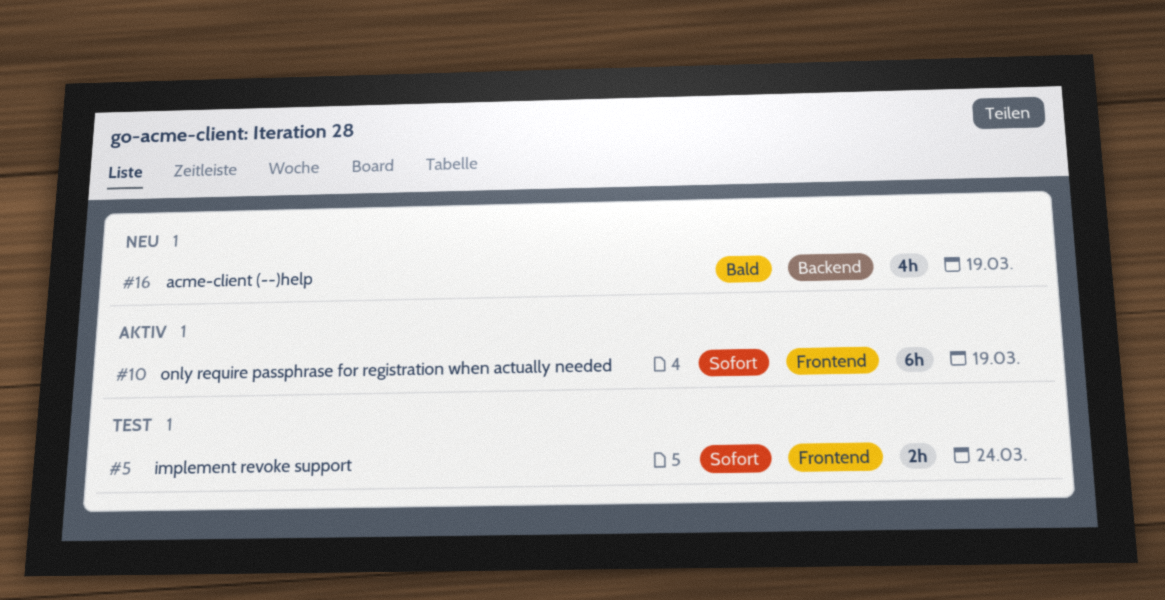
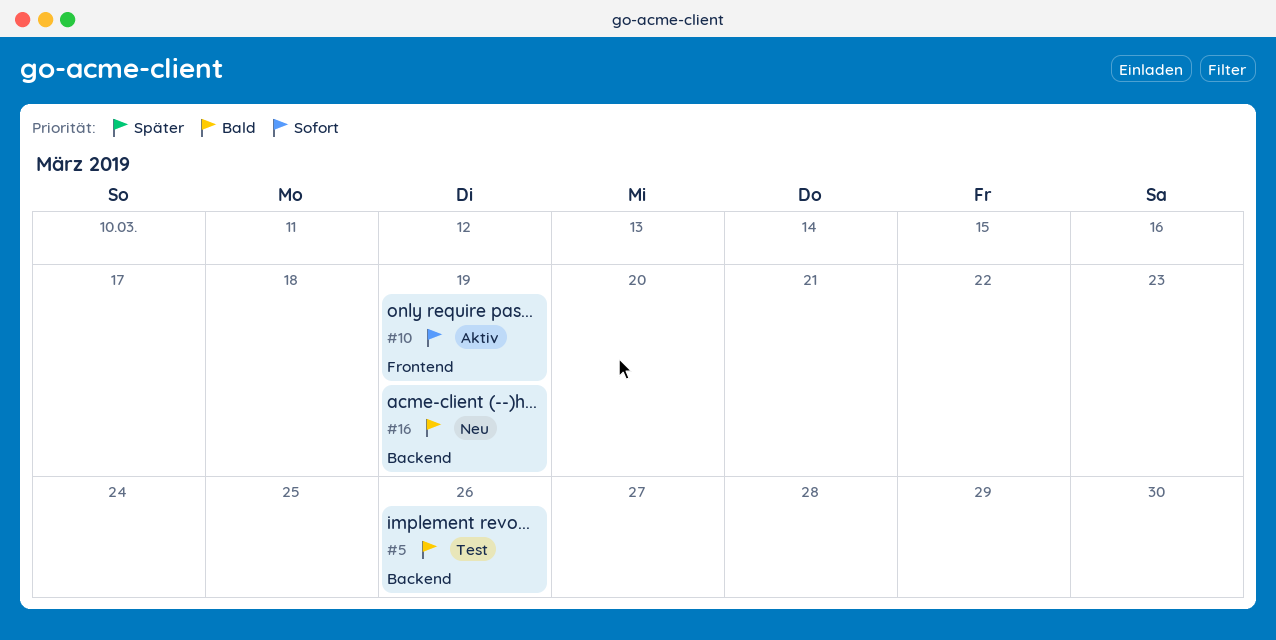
#5, priority: Sofort -> Bald
#5, label: Frontend -> Backend
#5, due: Mar 24 -> Mar 26

